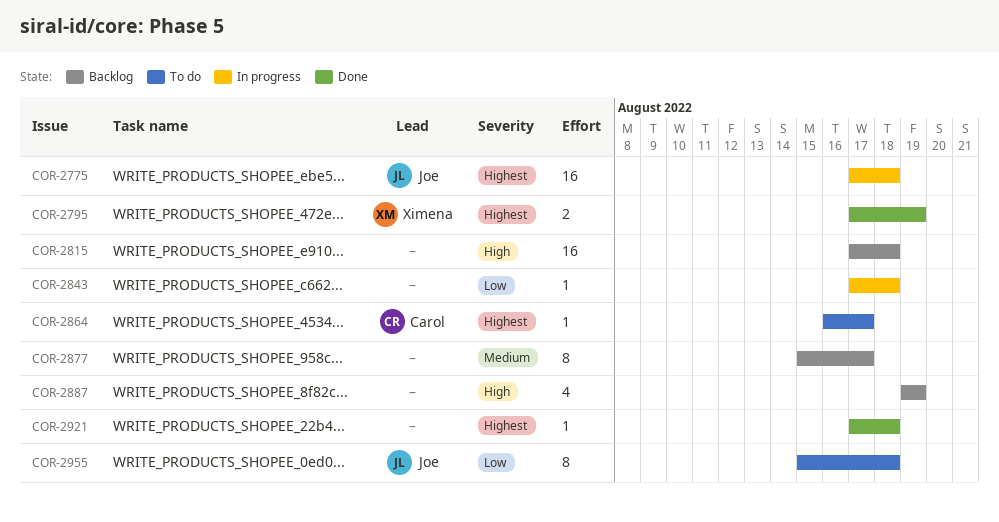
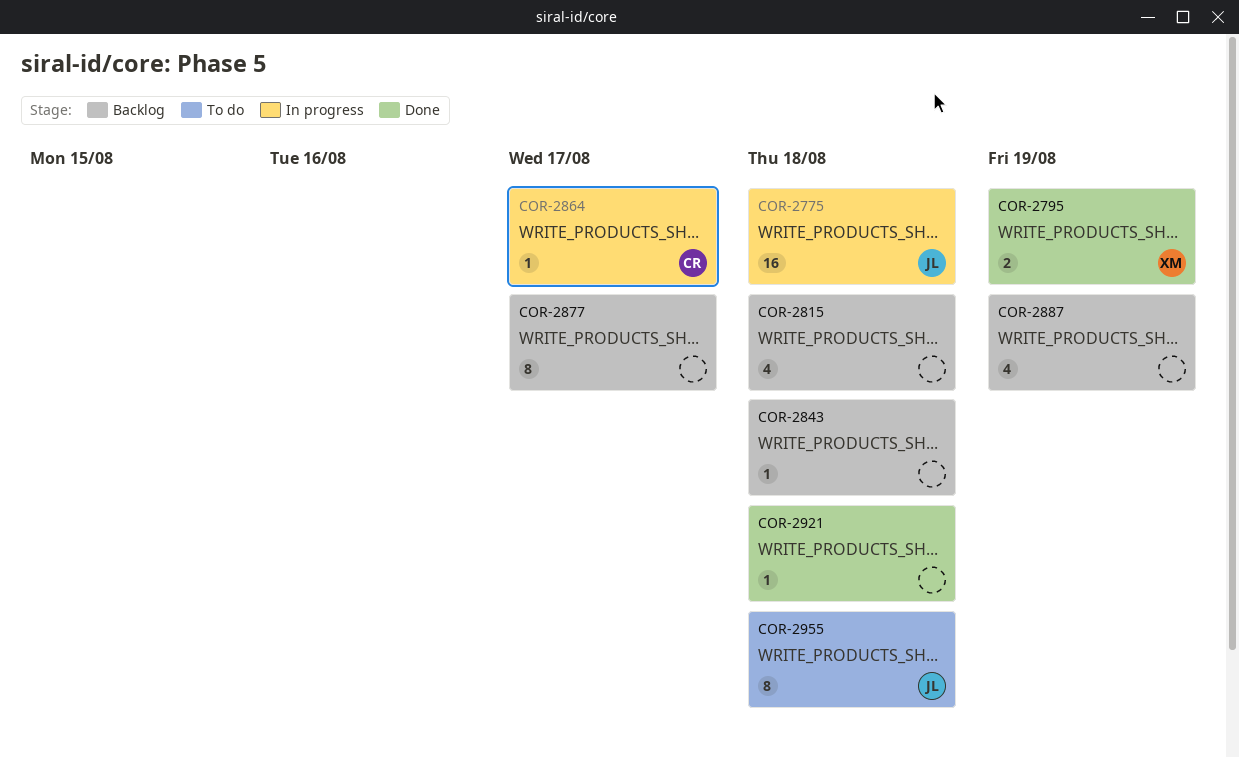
COR-2815, estimate: 16 -> 4
COR-2843, status: In progress -> Backlog
COR-2864, status: To do -> In progress

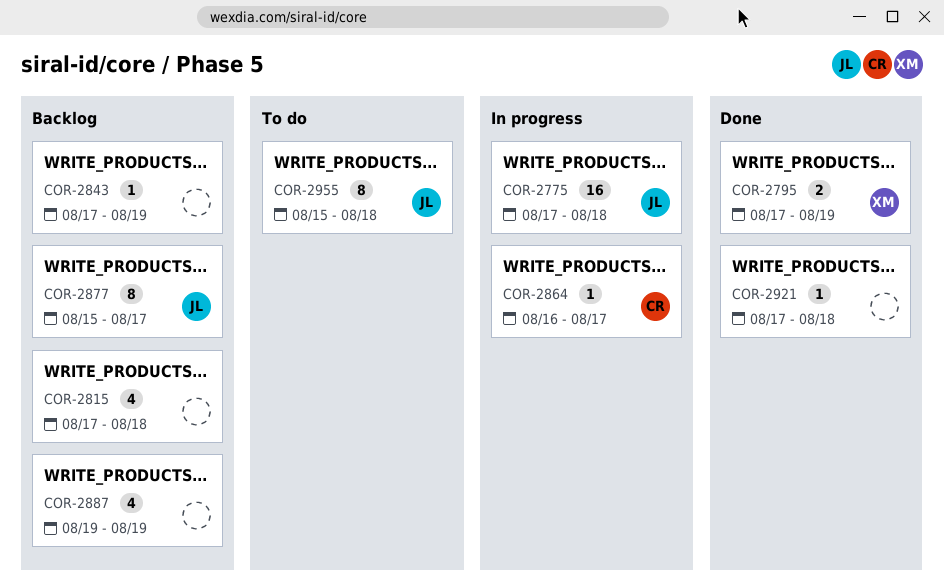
COR-2843, due: Aug 18 -> Aug 19
COR-2877, owner: none -> JL

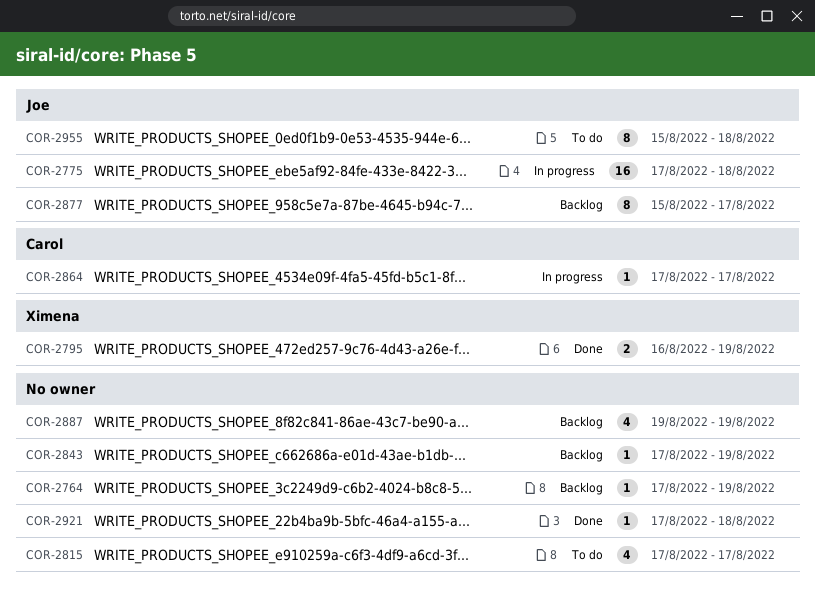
COR-2764: none -> present
COR-2795, start: Aug 17 -> Aug 16
COR-2815, status: Backlog -> To do
COR-2815, due: Aug 18 -> Aug 17
COR-2864, start: Aug 16 -> Aug 17

